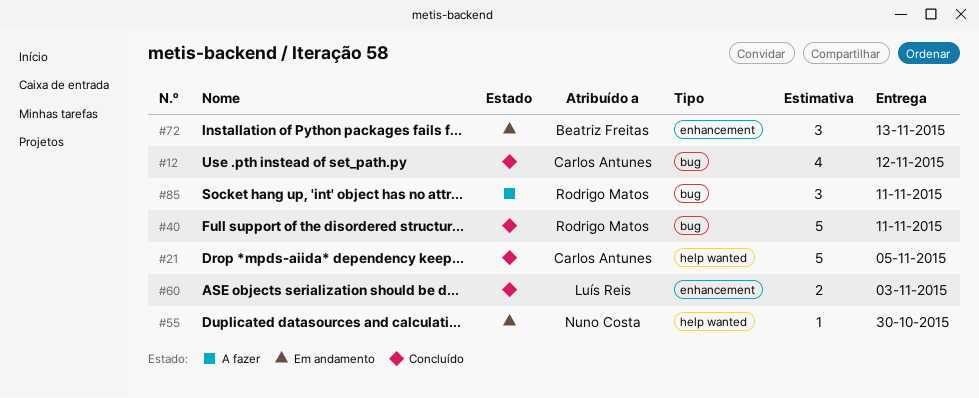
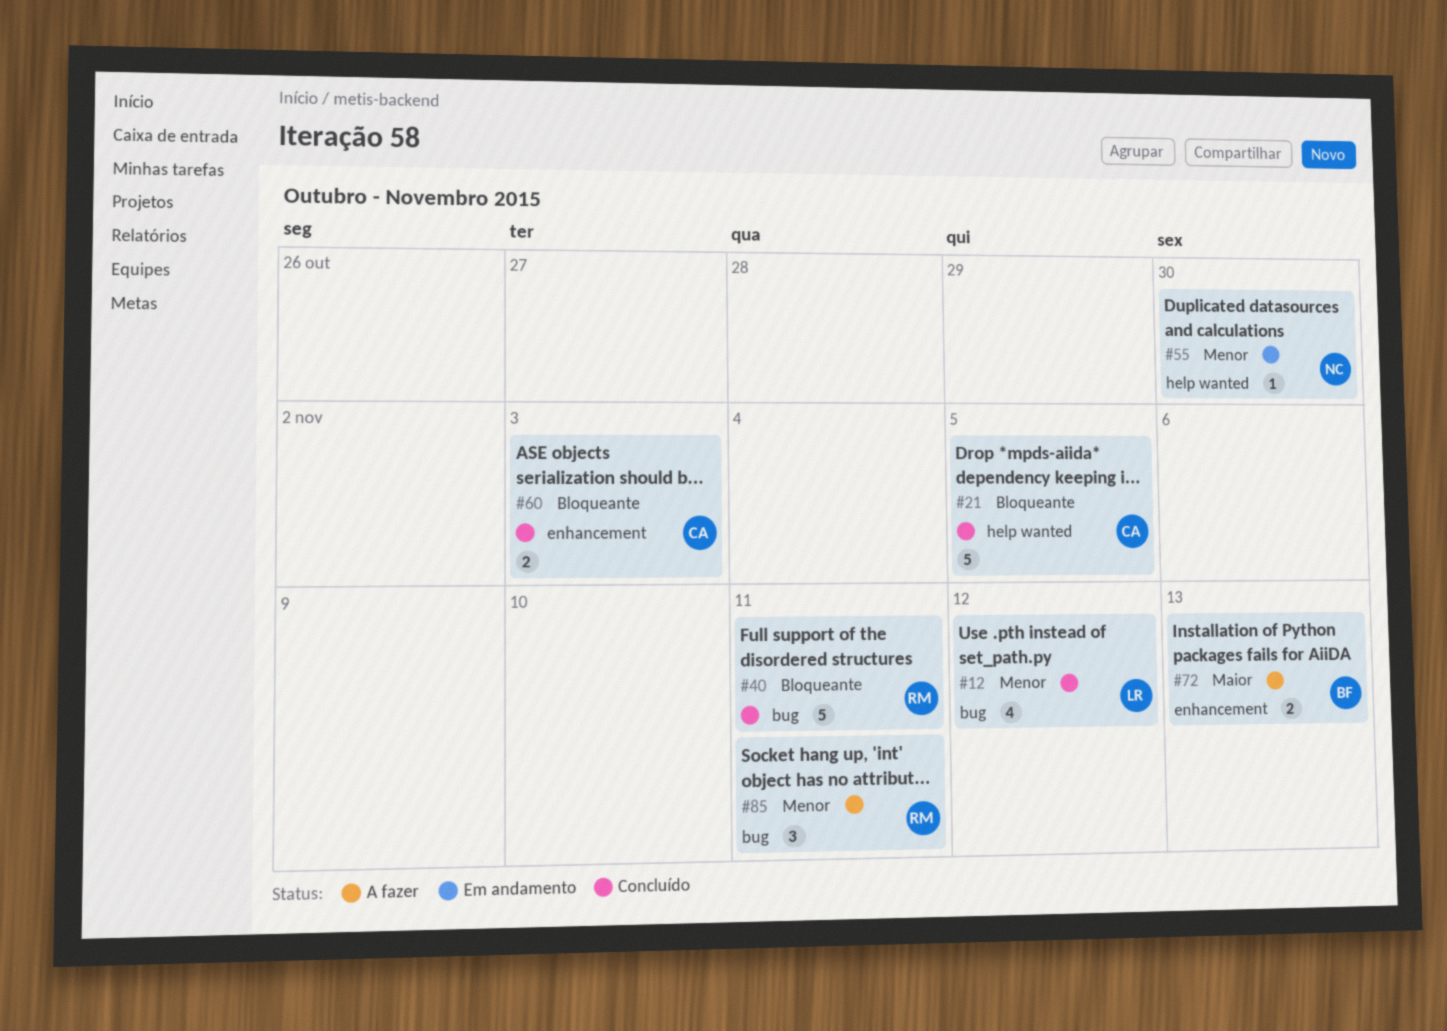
#12, owner: Carlos Antunes -> Luís Reis
#60, owner: Luís Reis -> Carlos Antunes
#72, status: Em andamento -> A fazer
#72, estimate: 3 -> 2

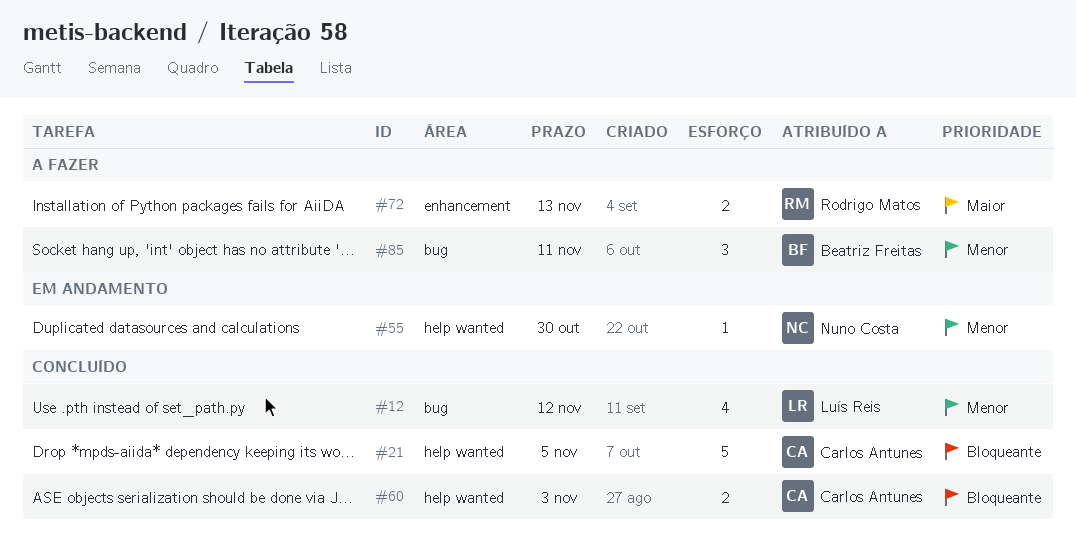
#40: present -> none
#60, label: enhancement -> help wanted
#72, owner: Beatriz Freitas -> Rodrigo Matos
#85, owner: Rodrigo Matos -> Beatriz Freitas

